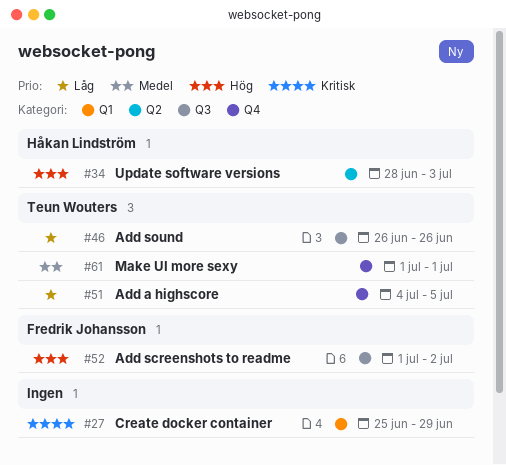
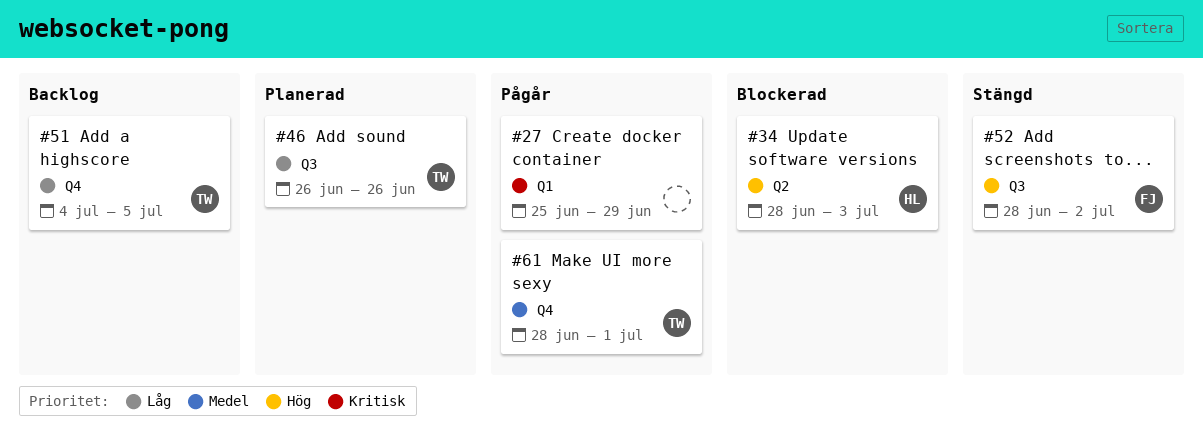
#52, start: Jul 1 -> Jun 28
#61, start: Jul 1 -> Jun 28

